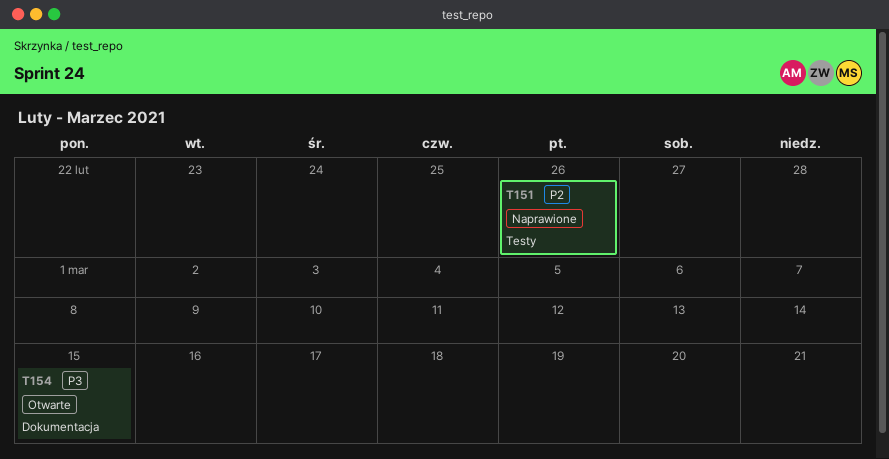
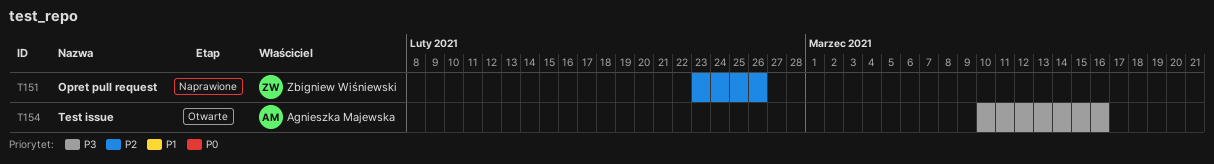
T154, due: Mar 15 -> Mar 16

